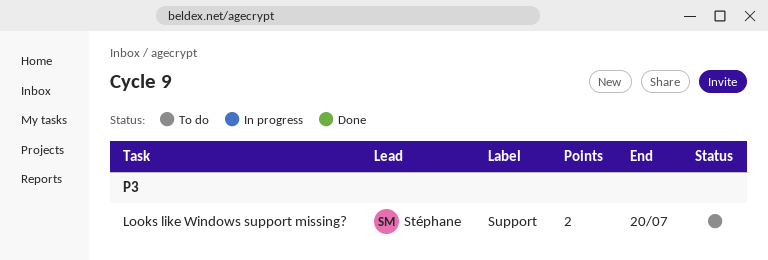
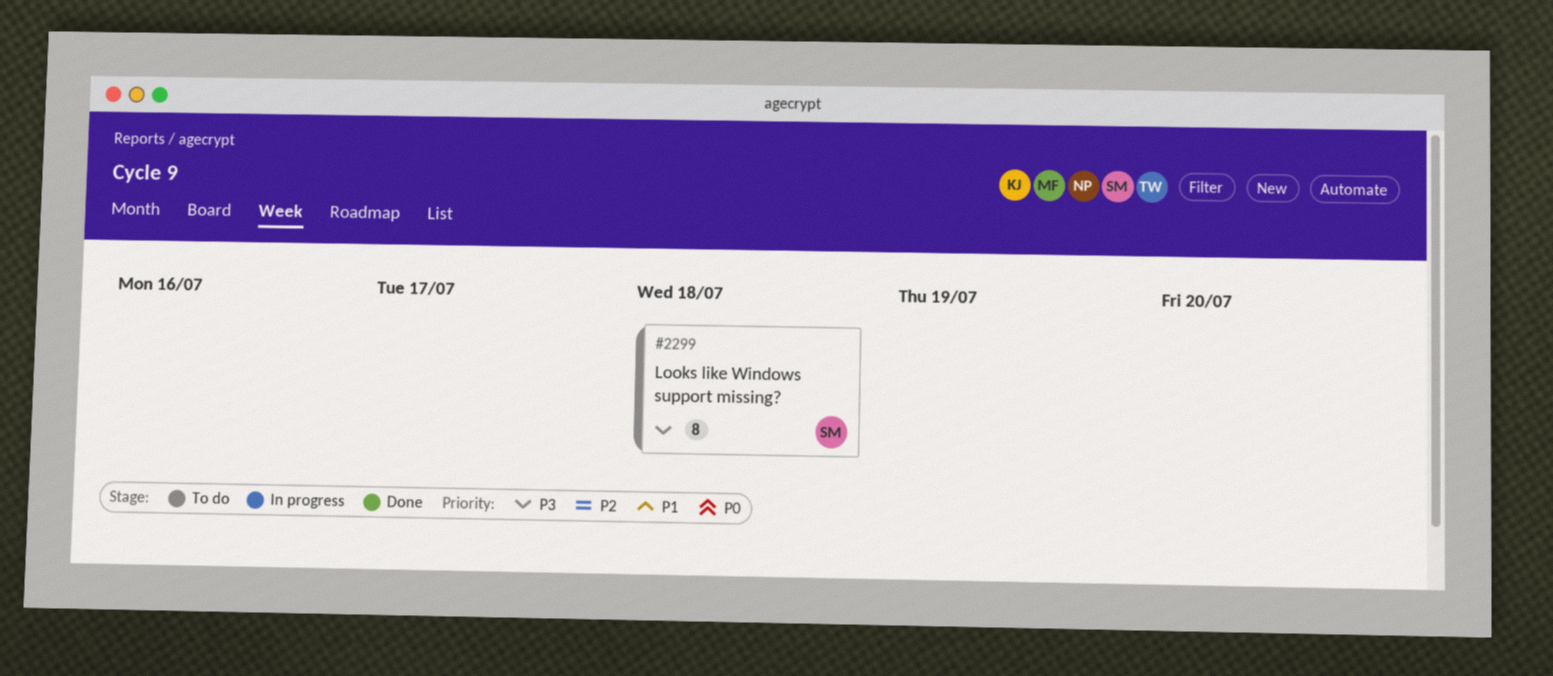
Looks like Windows support missing?, estimate: 2 -> 8
Looks like Windows support missing?, due: Jul 20 -> Jul 18

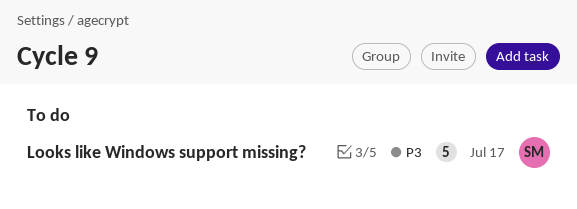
Looks like Windows support missing?, estimate: 8 -> 5
Looks like Windows support missing?, due: Jul 18 -> Jul 17

